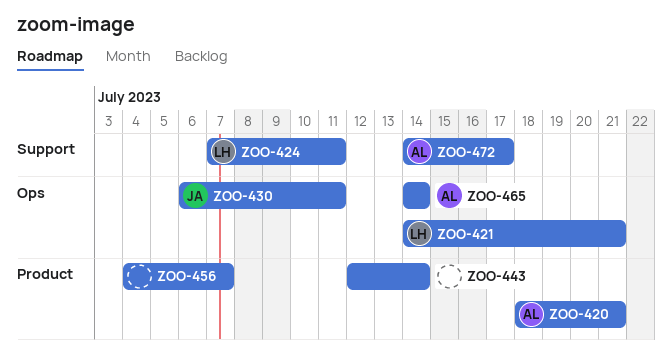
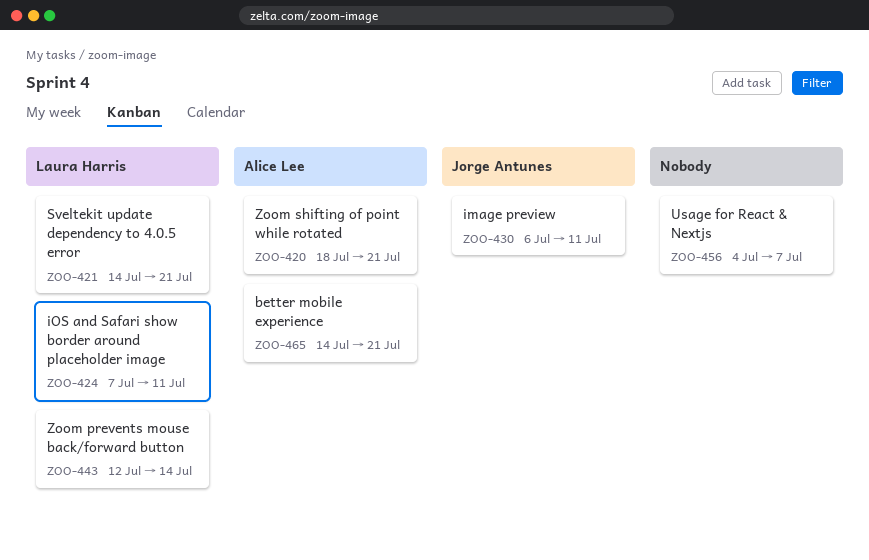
ZOO-443, owner: none -> Laura Harris
ZOO-465, due: Jul 14 -> Jul 21
ZOO-472: present -> none

